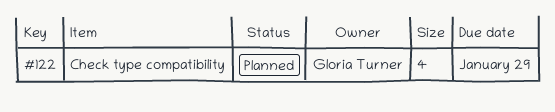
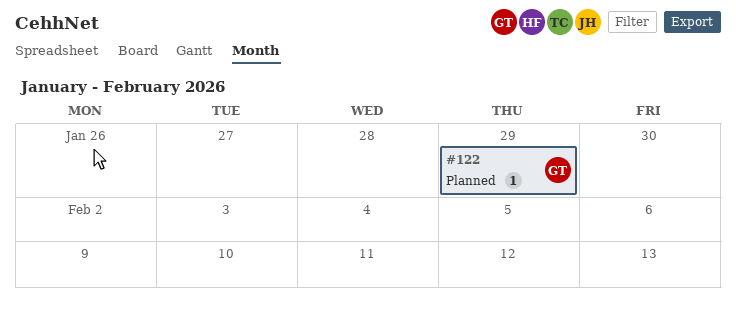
#122, estimate: 4 -> 1

